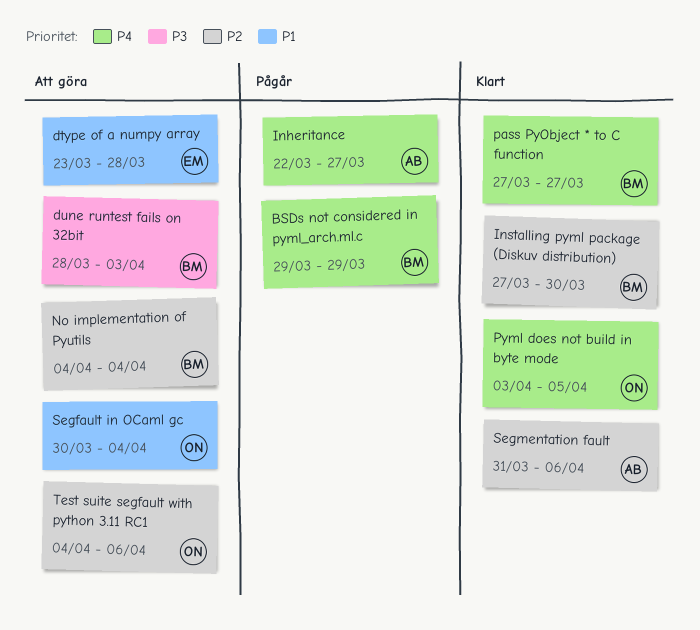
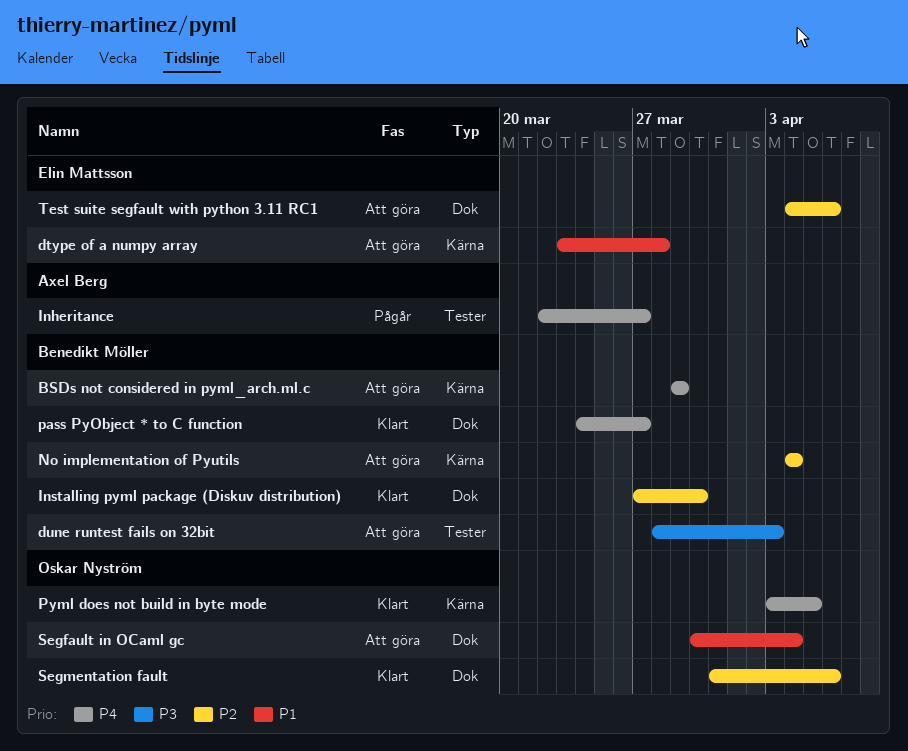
BSDs not considered in pyml_arch.ml.c, status: Pågår -> Att göra
pass PyObject * to C function, start: Mar 27 -> Mar 24
Segmentation fault, owner: Axel Berg -> Oskar Nyström
Test suite segfault with python 3.11 RC1, owner: Oskar Nyström -> Elin Mattsson

